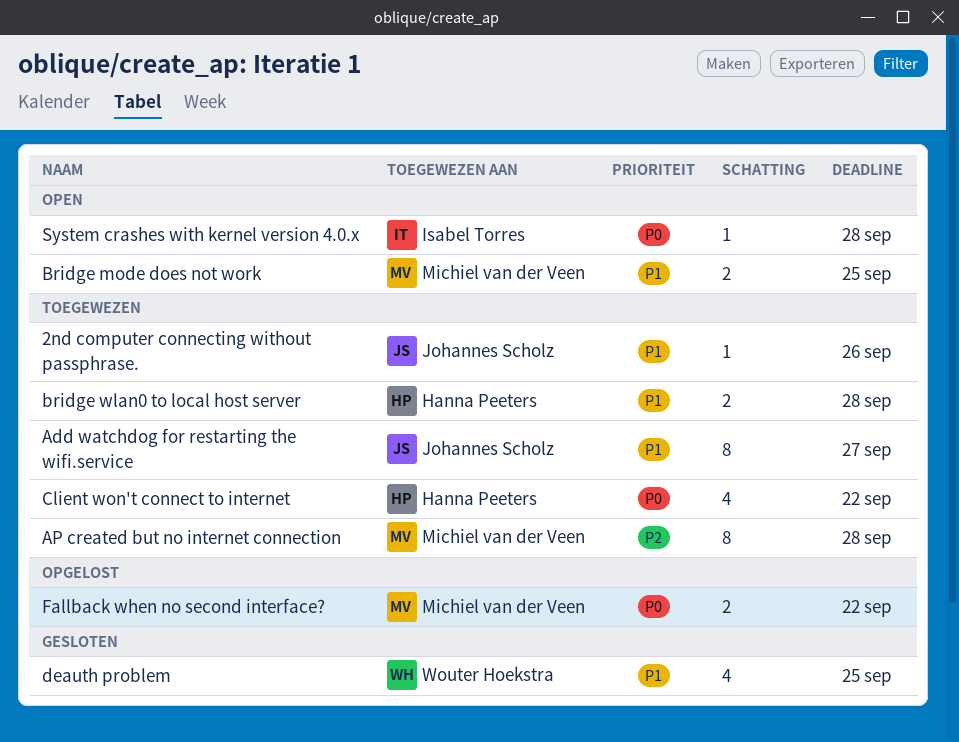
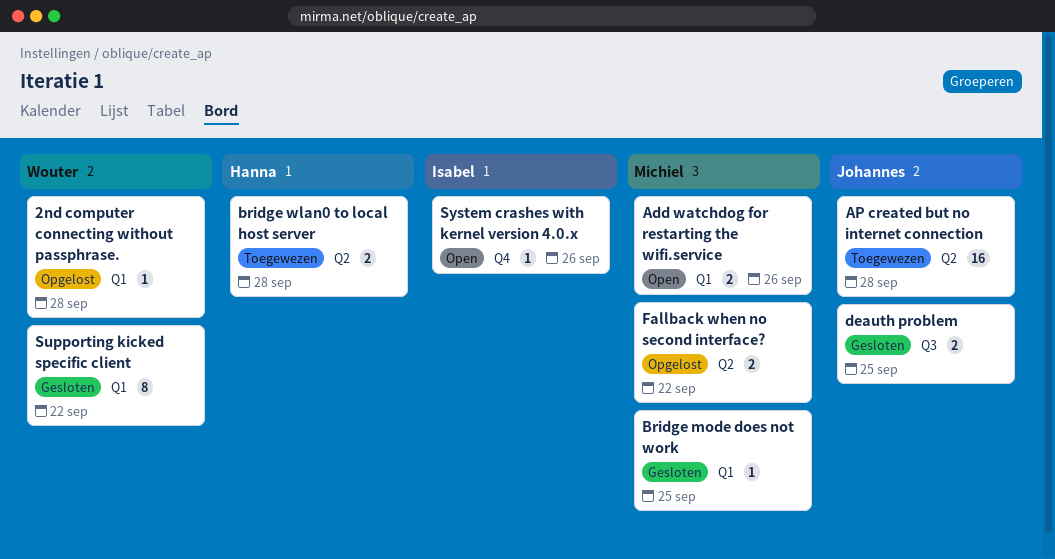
2nd computer connecting without passphrase., status: Toegewezen -> Opgelost
2nd computer connecting without passphrase., owner: Johannes Scholz -> Wouter Hoekstra
2nd computer connecting without passphrase., due: Sep 26 -> Sep 28
Add watchdog for restarting the wifi.service, status: Toegewezen -> Open
Add watchdog for restarting the wifi.service, owner: Johannes Scholz -> Michiel van der Veen
Add watchdog for restarting the wifi.service, estimate: 8 -> 2
Add watchdog for restarting the wifi.service, due: Sep 27 -> Sep 26
AP created but no internet connection, owner: Michiel van der Veen -> Johannes Scholz
AP created but no internet connection, estimate: 8 -> 16
Bridge mode does not work, status: Open -> Gesloten
Bridge mode does not work, estimate: 2 -> 1
Client won't connect to internet: present -> none
deauth problem, owner: Wouter Hoekstra -> Johannes Scholz
deauth problem, estimate: 4 -> 2
Supporting kicked specific client: none -> present
System crashes with kernel version 4.0.x, due: Sep 28 -> Sep 26

